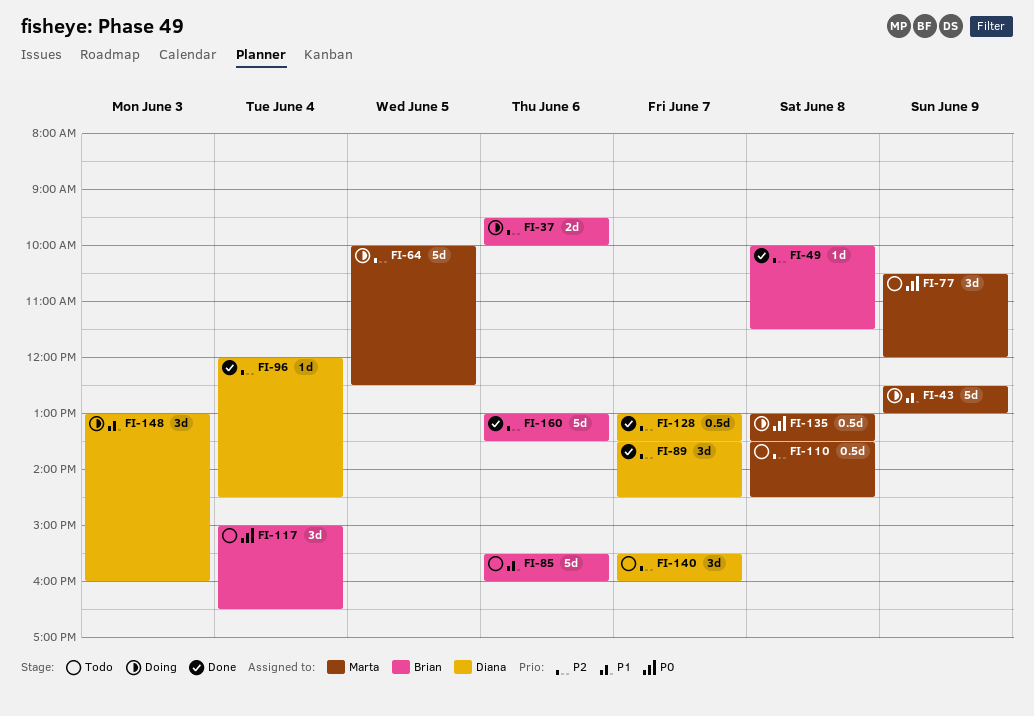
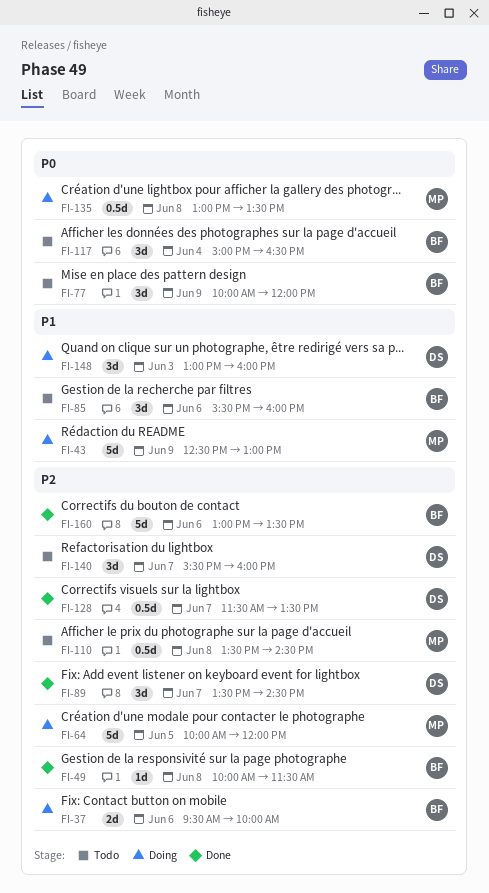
FI-64, ends: 12:30 -> 12:00
FI-77, owner: Marta -> Brian
FI-77, begins: 10:30 -> 10:00
FI-85, estimate: 5d -> 3d
FI-96: present -> none
FI-128, begins: 13:00 -> 11:30

